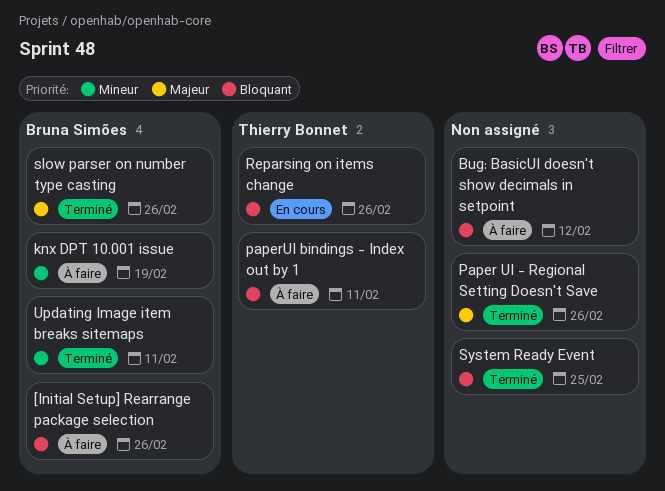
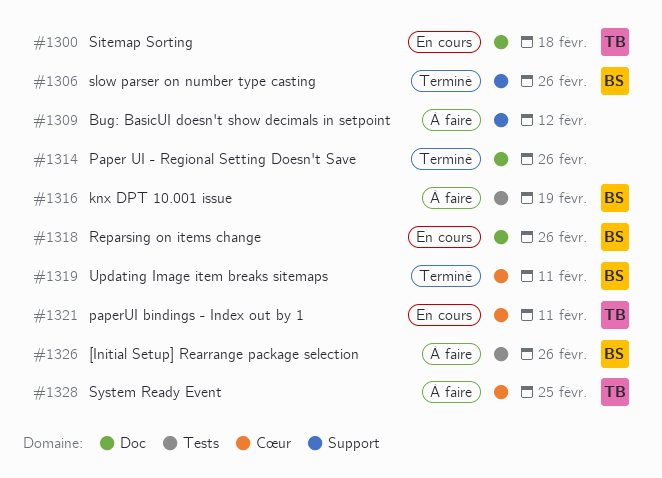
paperUI bindings - Index out by 1, status: À faire -> En cours
Reparsing on items change, owner: Thierry Bonnet -> Bruna Simões
Sitemap Sorting: none -> present
System Ready Event, status: Terminé -> À faire
System Ready Event, owner: none -> Thierry Bonnet

